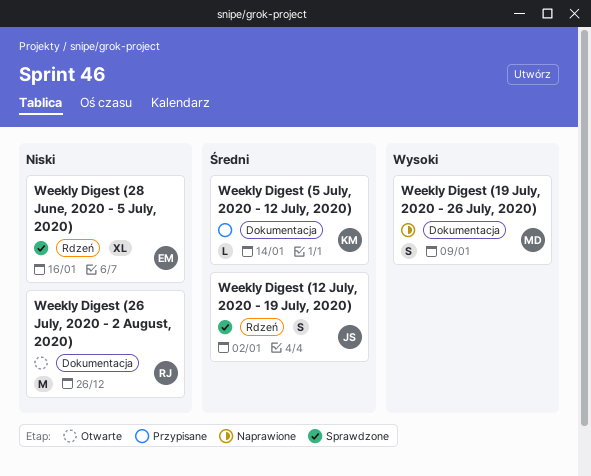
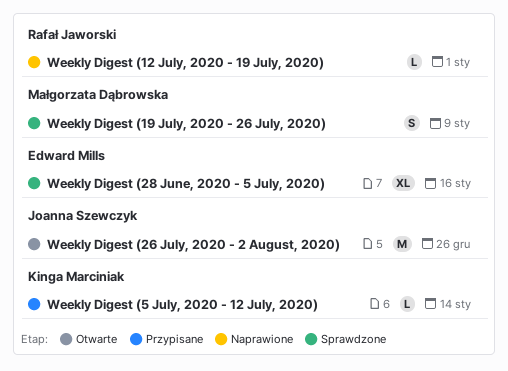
Weekly Digest (12 July, 2020 - 19 July, 2020), status: Sprawdzone -> Naprawione
Weekly Digest (12 July, 2020 - 19 July, 2020), owner: Joanna Szewczyk -> Rafał Jaworski
Weekly Digest (12 July, 2020 - 19 July, 2020), estimate: S -> L
Weekly Digest (12 July, 2020 - 19 July, 2020), due: Jan 2 -> Jan 1
Weekly Digest (19 July, 2020 - 26 July, 2020), status: Naprawione -> Sprawdzone
Weekly Digest (26 July, 2020 - 2 August, 2020), owner: Rafał Jaworski -> Joanna Szewczyk

